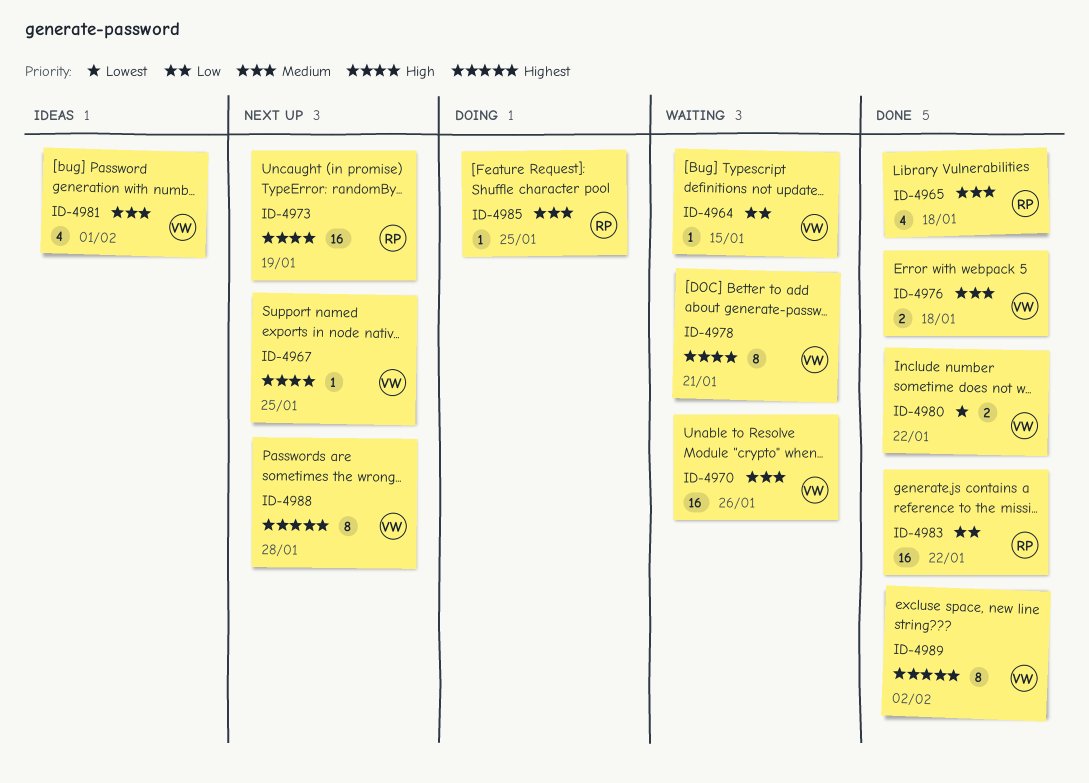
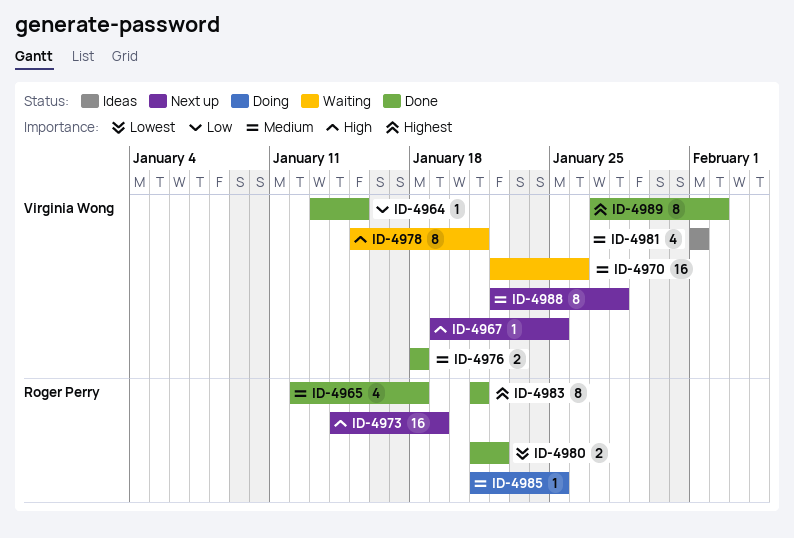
ID-4964, status: Waiting -> Done
ID-4980, owner: Virginia Wong -> Roger Perry
ID-4983, priority: Low -> Highest
ID-4983, estimate: 16 -> 8
ID-4983, due: Jan 22 -> Jan 21
ID-4988, priority: Highest -> Medium

